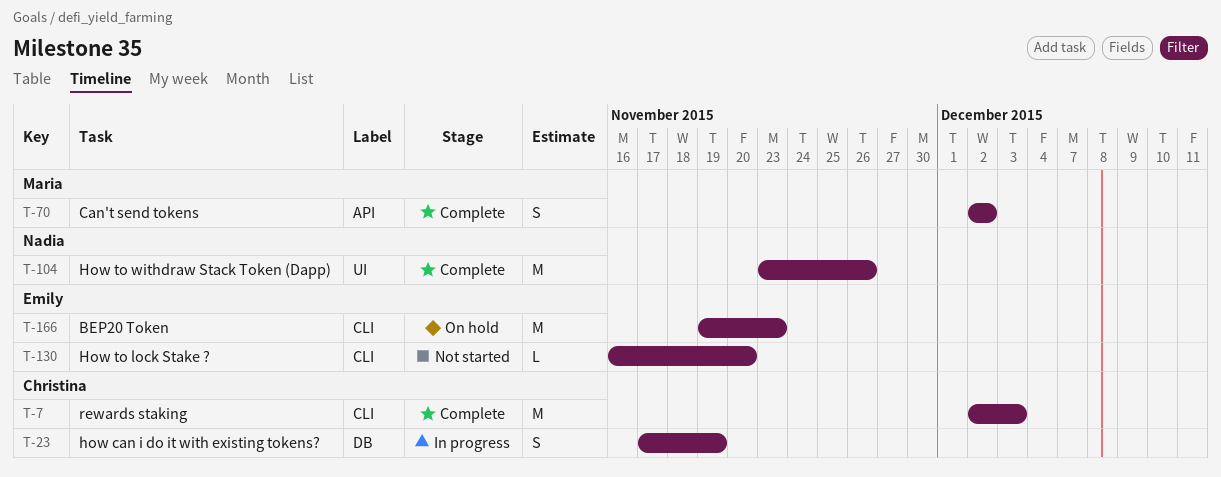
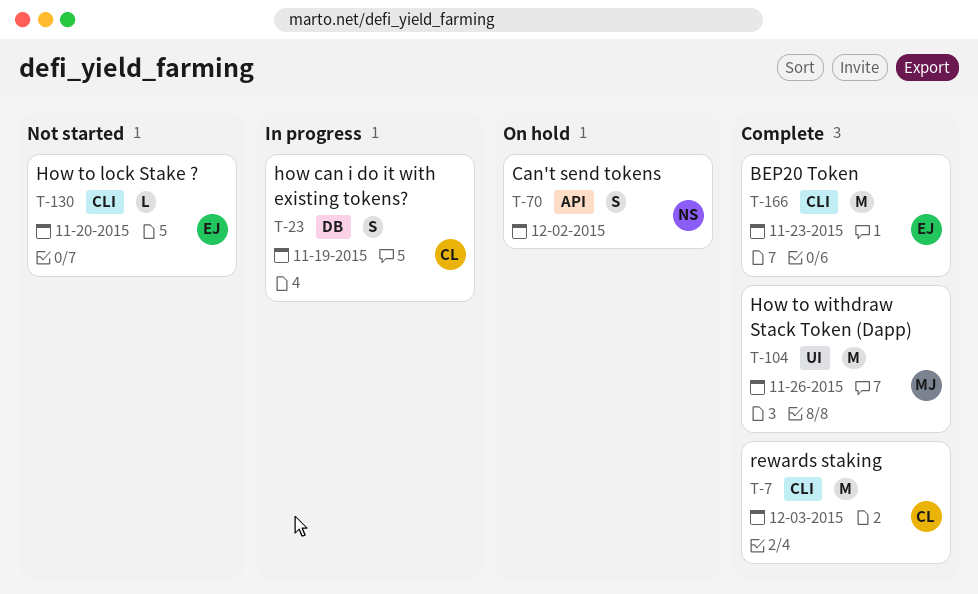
T-70, status: Complete -> On hold
T-70, owner: Maria -> Nadia
T-104, owner: Nadia -> Maria
T-166, status: On hold -> Complete

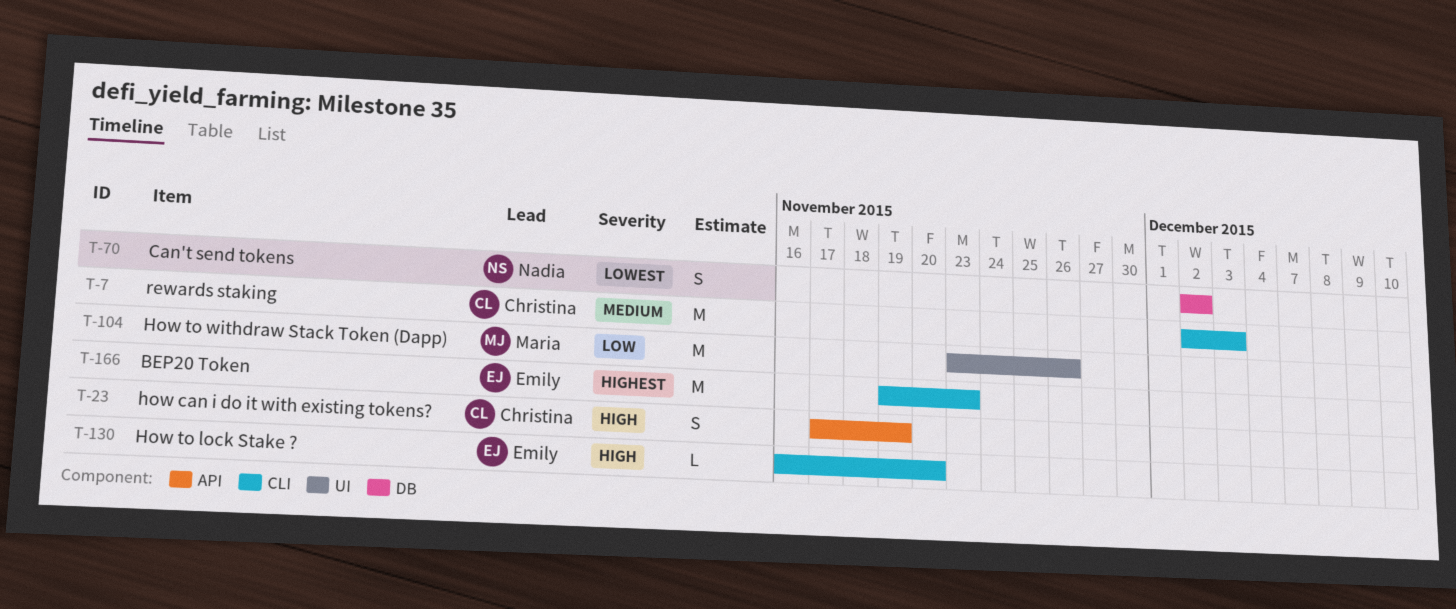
T-23, label: DB -> API
T-70, label: API -> DB

